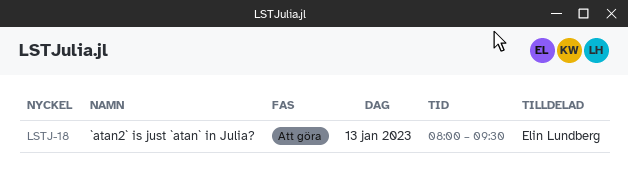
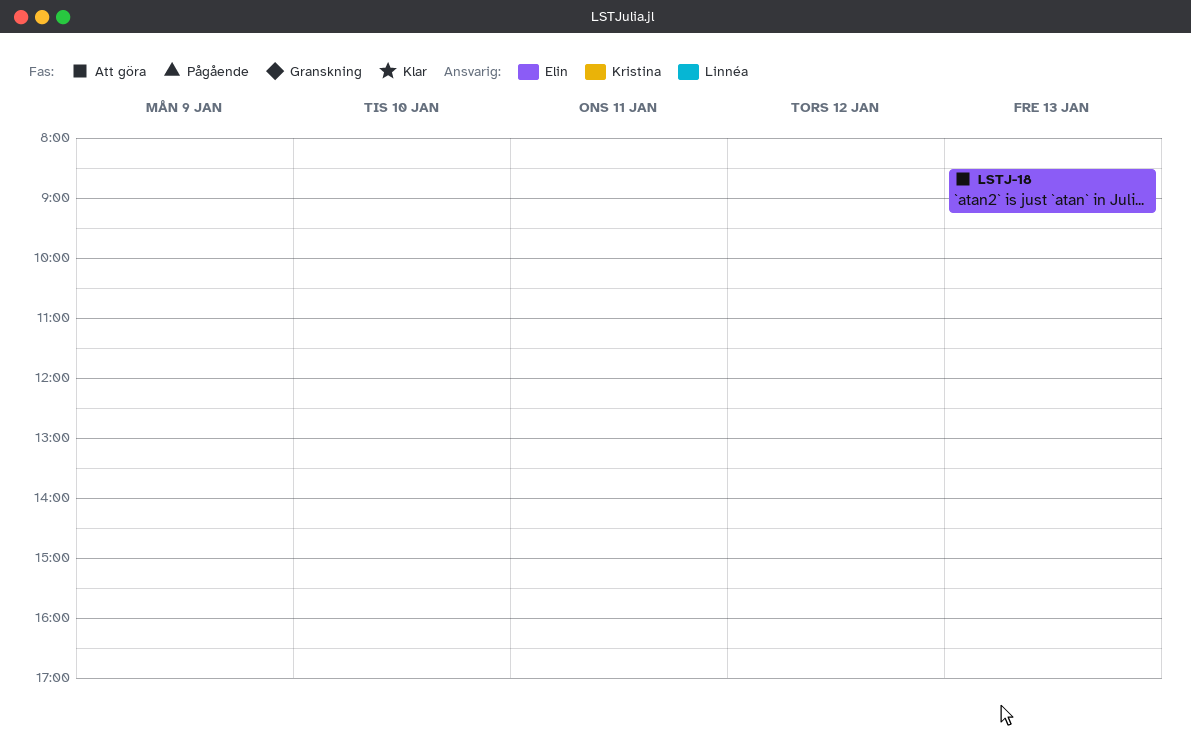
LSTJ-18, begins: 08:00 -> 08:30
LSTJ-18, ends: 09:30 -> 09:15

